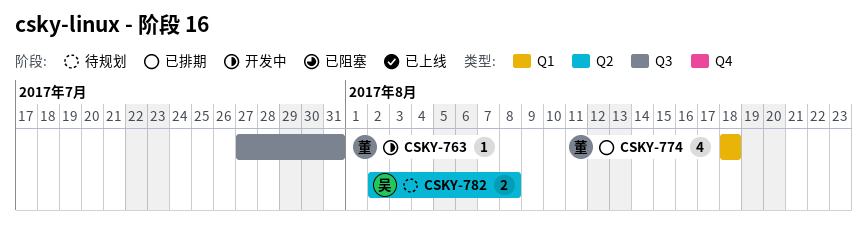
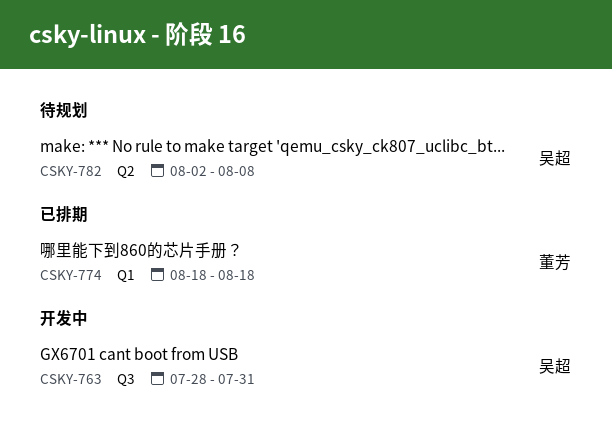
CSKY-763, owner: 董芳 -> 吴超
CSKY-763, start: Jul 27 -> Jul 28

